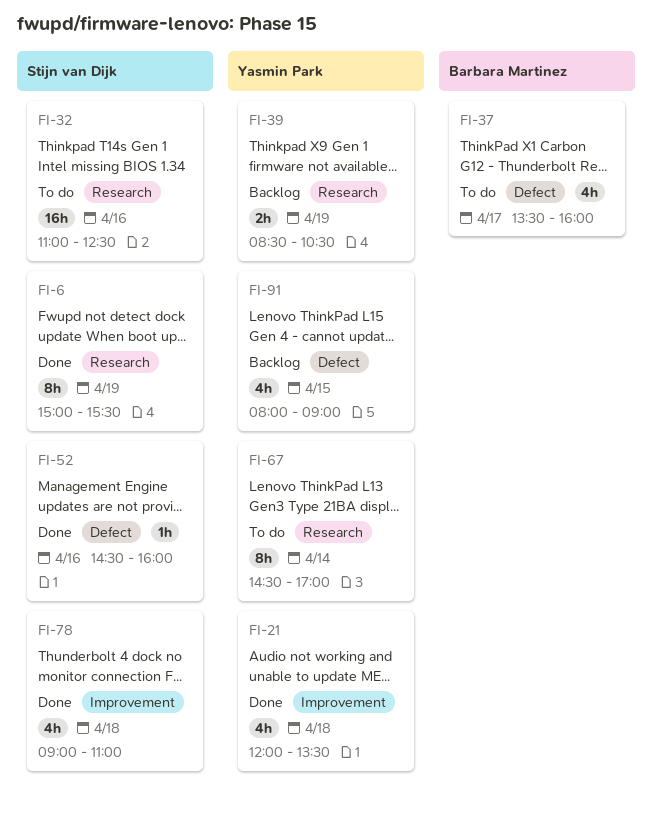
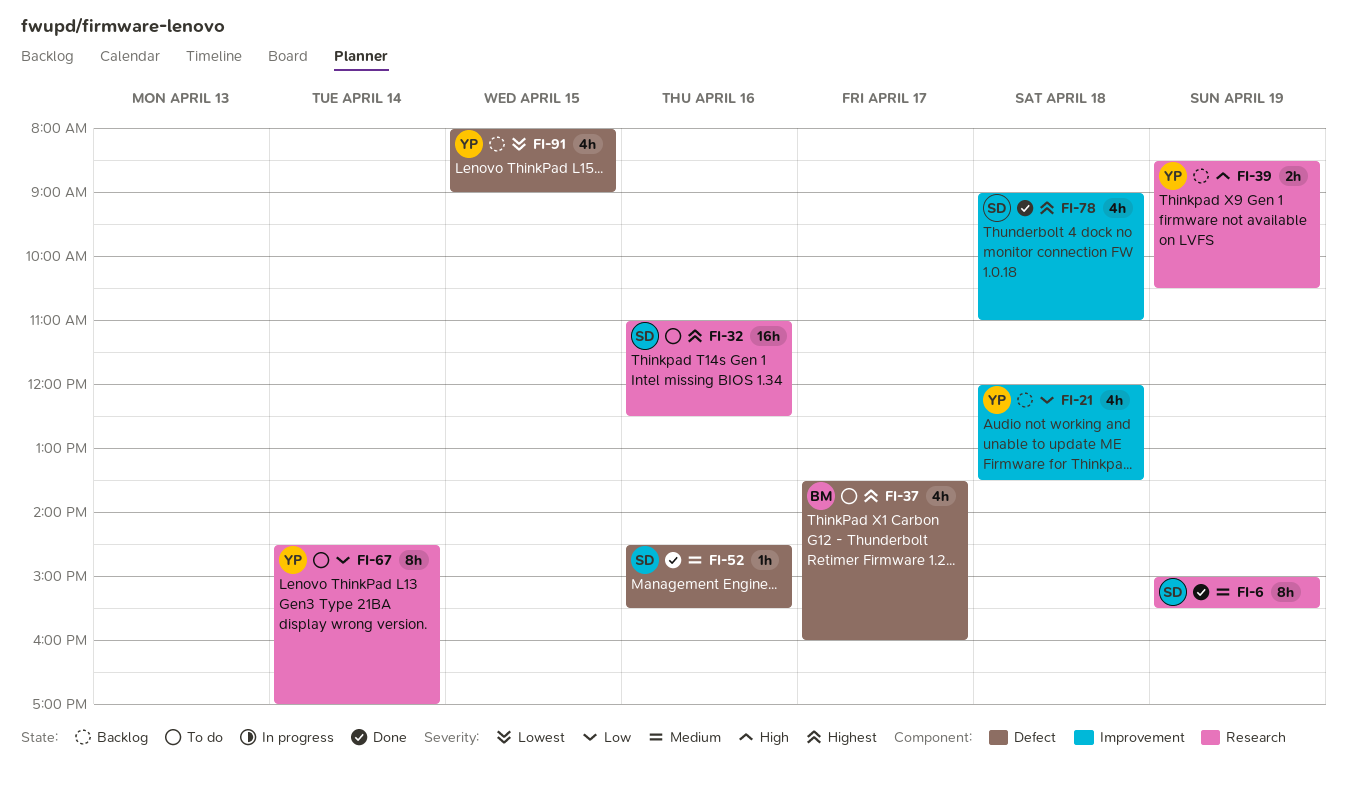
FI-21, status: Done -> Backlog
FI-52, ends: 16:00 -> 15:30

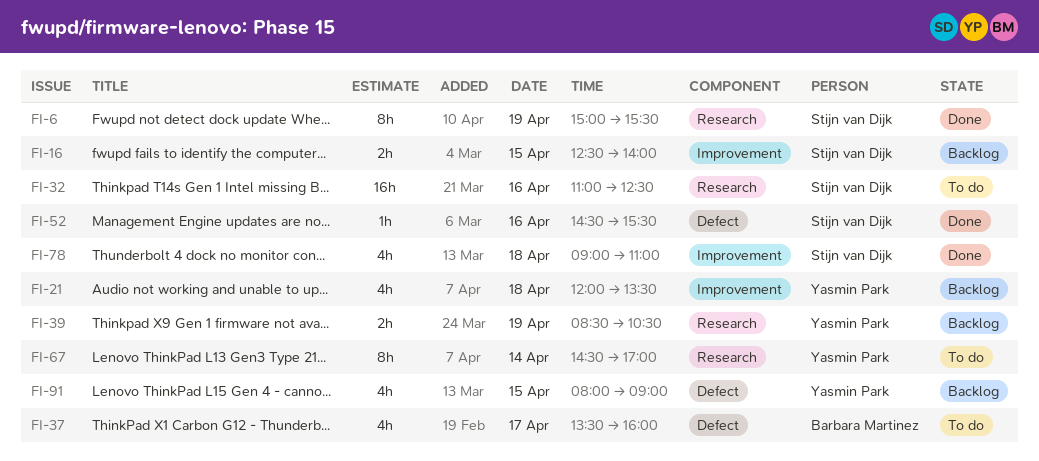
FI-16: none -> present

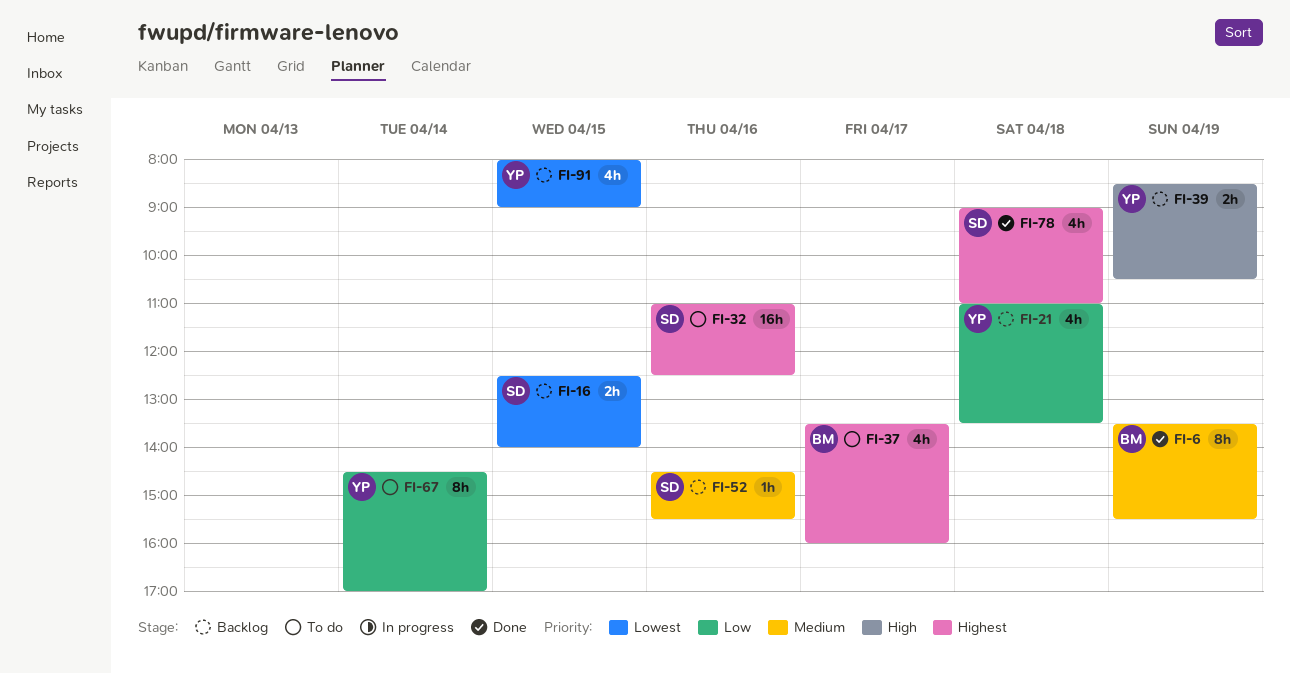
FI-6, owner: Stijn van Dijk -> Barbara Martinez
FI-6, begins: 15:00 -> 13:30
FI-21, begins: 12:00 -> 11:00
FI-52, status: Done -> Backlog

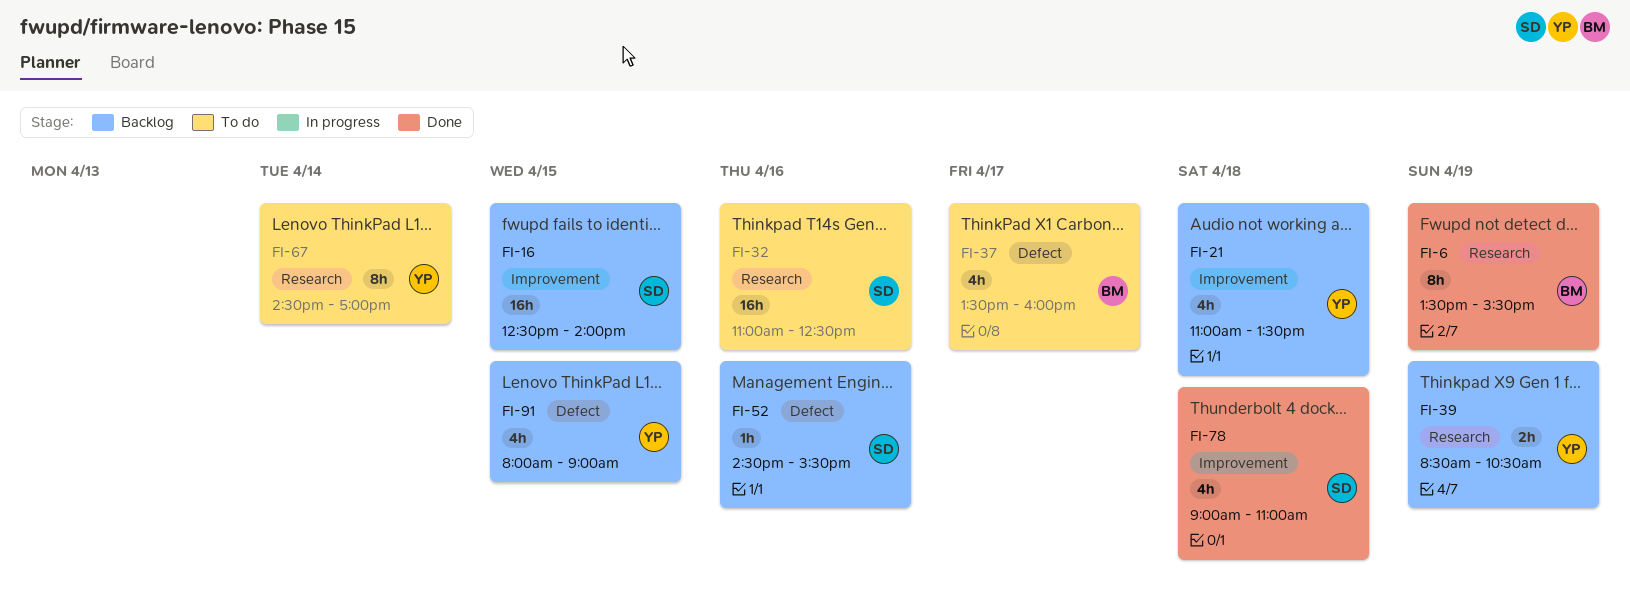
FI-16, estimate: 2h -> 16h

